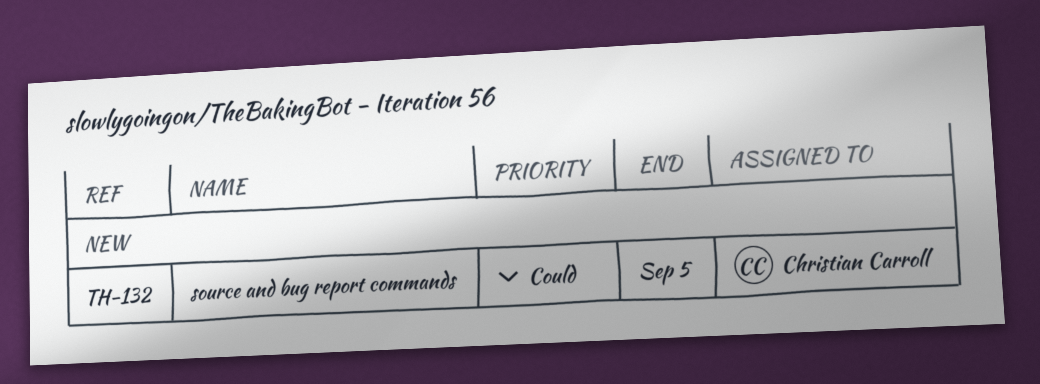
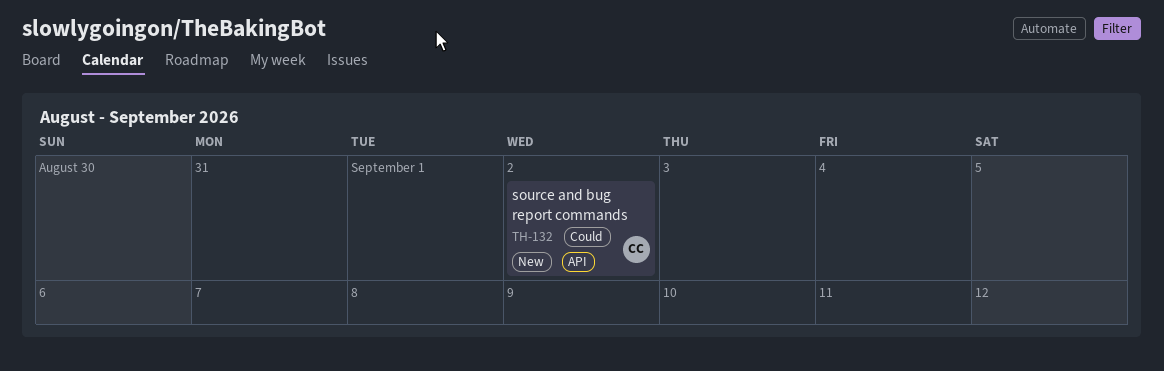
TH-132, due: Sep 5 -> Sep 2

